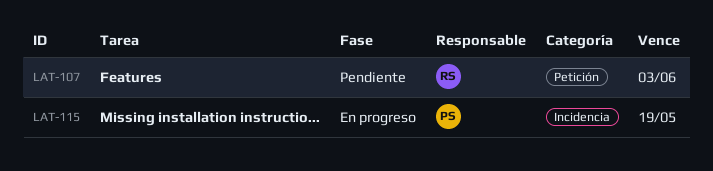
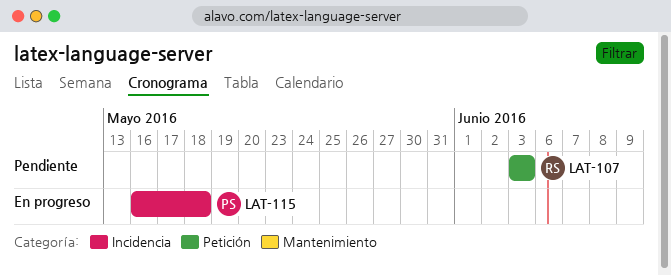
LAT-115, due: May 19 -> May 18

